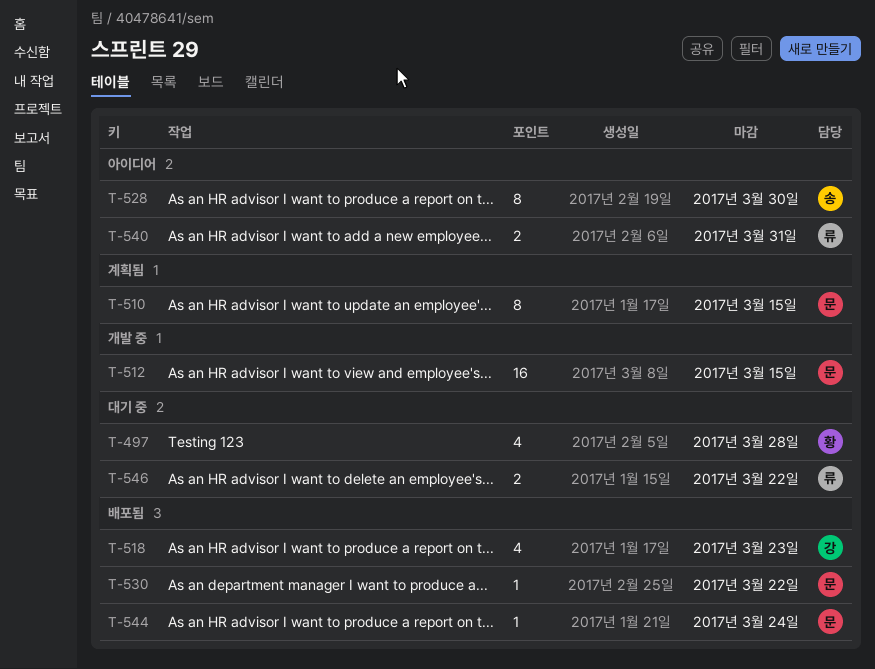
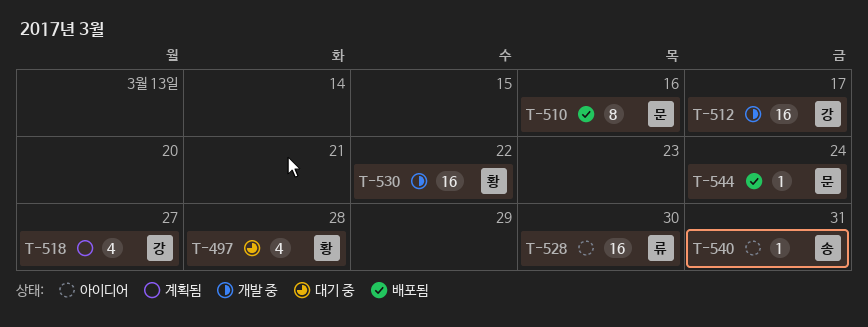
T-510, status: 계획됨 -> 배포됨
T-510, due: Mar 15 -> Mar 16
T-512, owner: 문 -> 강
T-512, due: Mar 15 -> Mar 17
T-518, status: 배포됨 -> 계획됨
T-518, due: Mar 23 -> Mar 27
T-528, owner: 송 -> 류
T-528, estimate: 8 -> 16
T-530, status: 배포됨 -> 개발 중
T-530, owner: 문 -> 황
T-530, estimate: 1 -> 16
T-540, owner: 류 -> 송
T-540, estimate: 2 -> 1
T-546: present -> none

